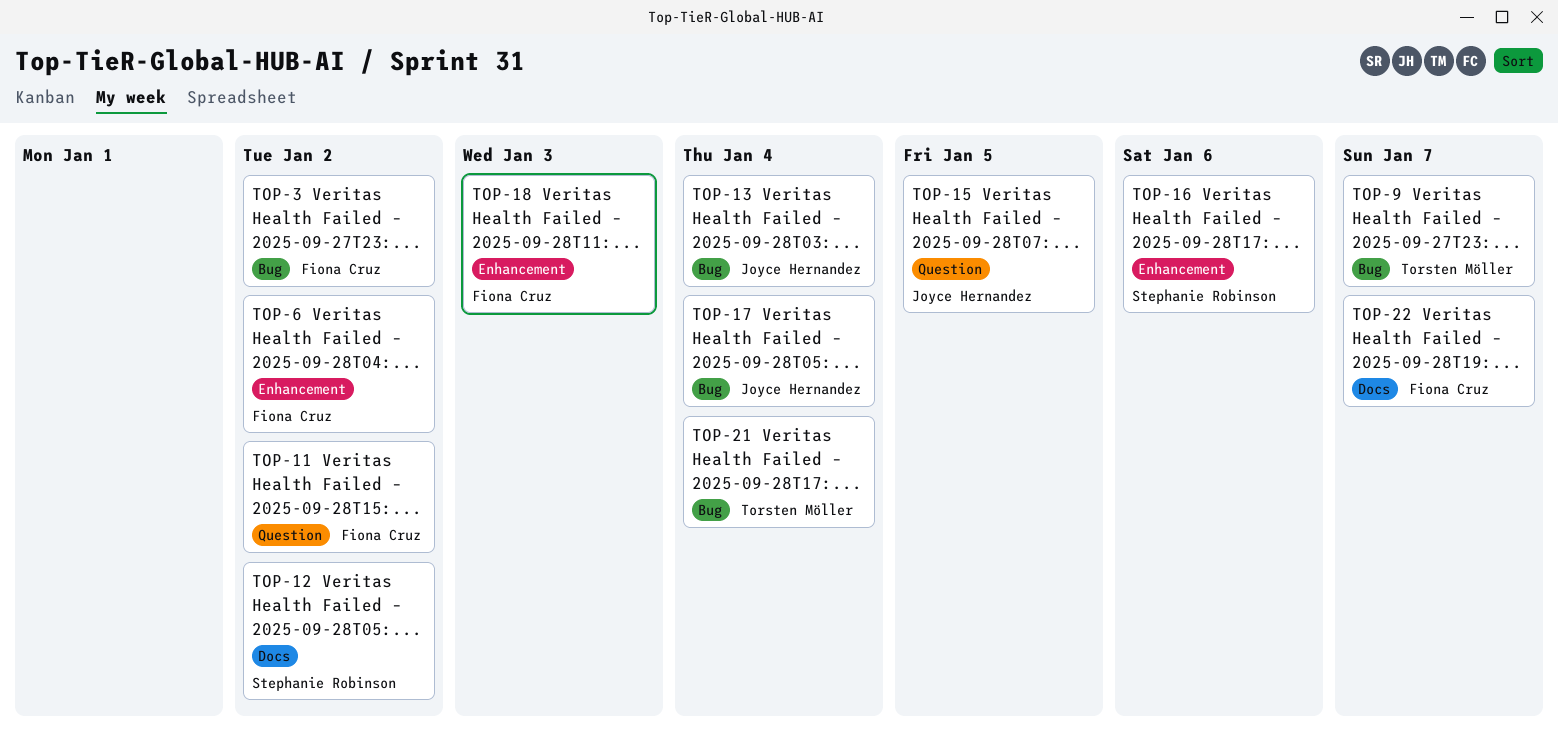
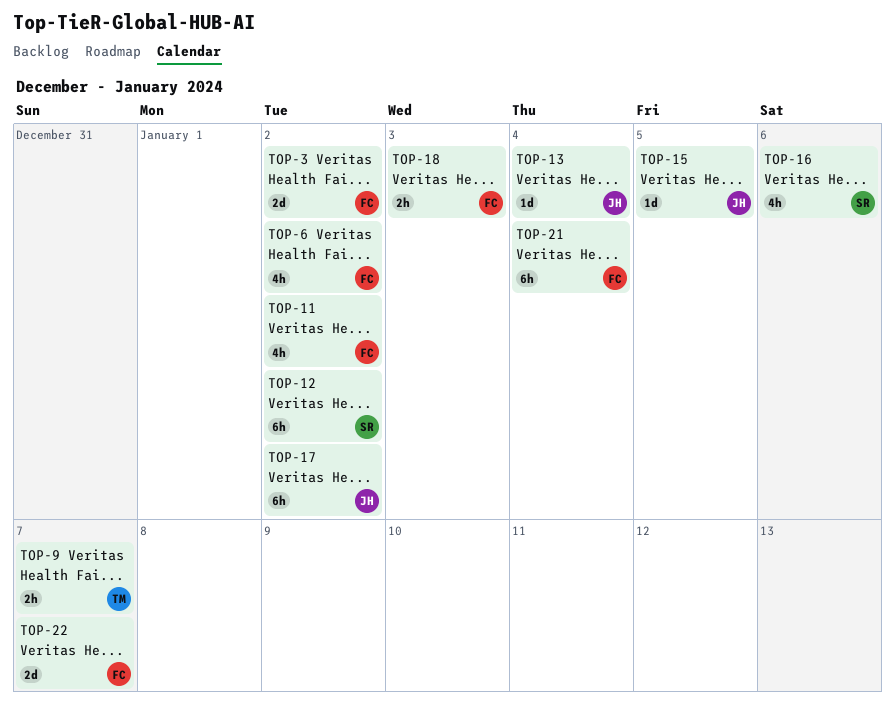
TOP-17, due: Jan 4 -> Jan 2
TOP-21, owner: Torsten Möller -> Fiona Cruz

